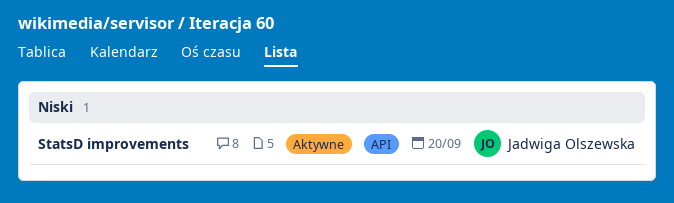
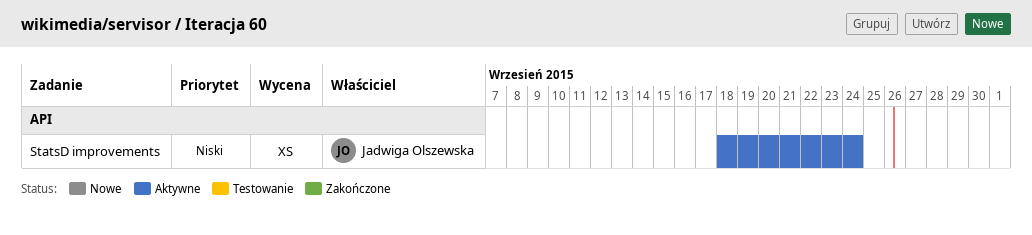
StatsD improvements, due: Sep 20 -> Sep 24

